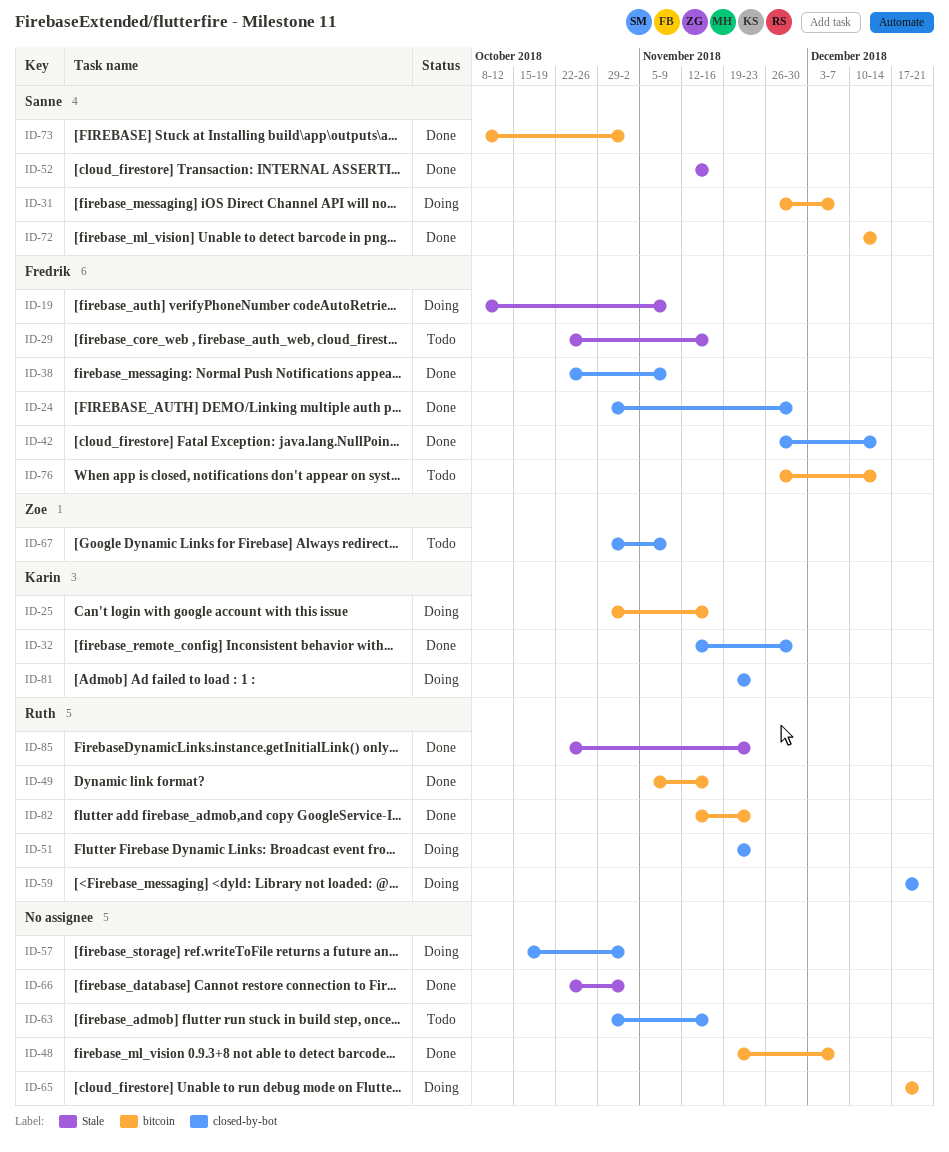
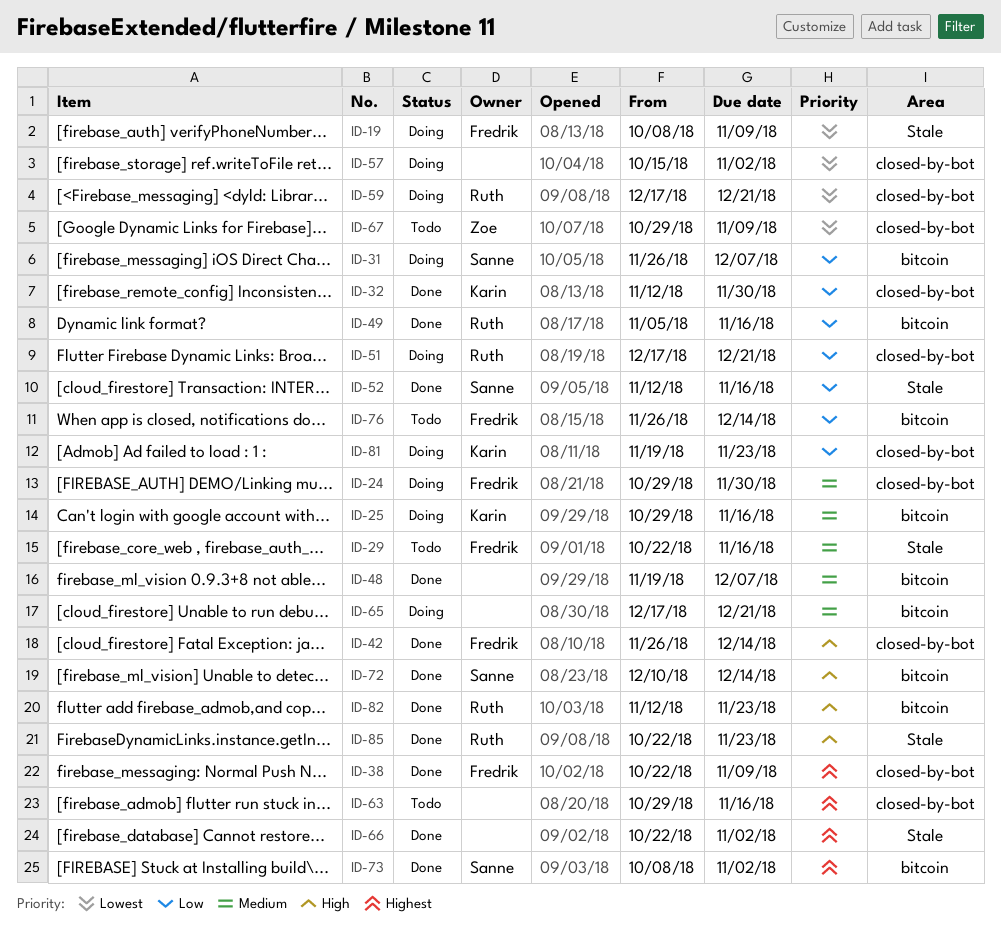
ID-24, status: Done -> Doing
ID-51, start: Nov 19 -> Dec 17
ID-51, due: Nov 23 -> Dec 21

